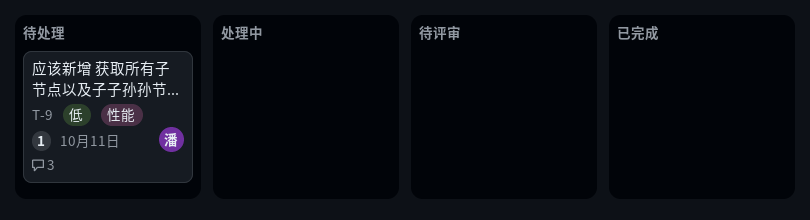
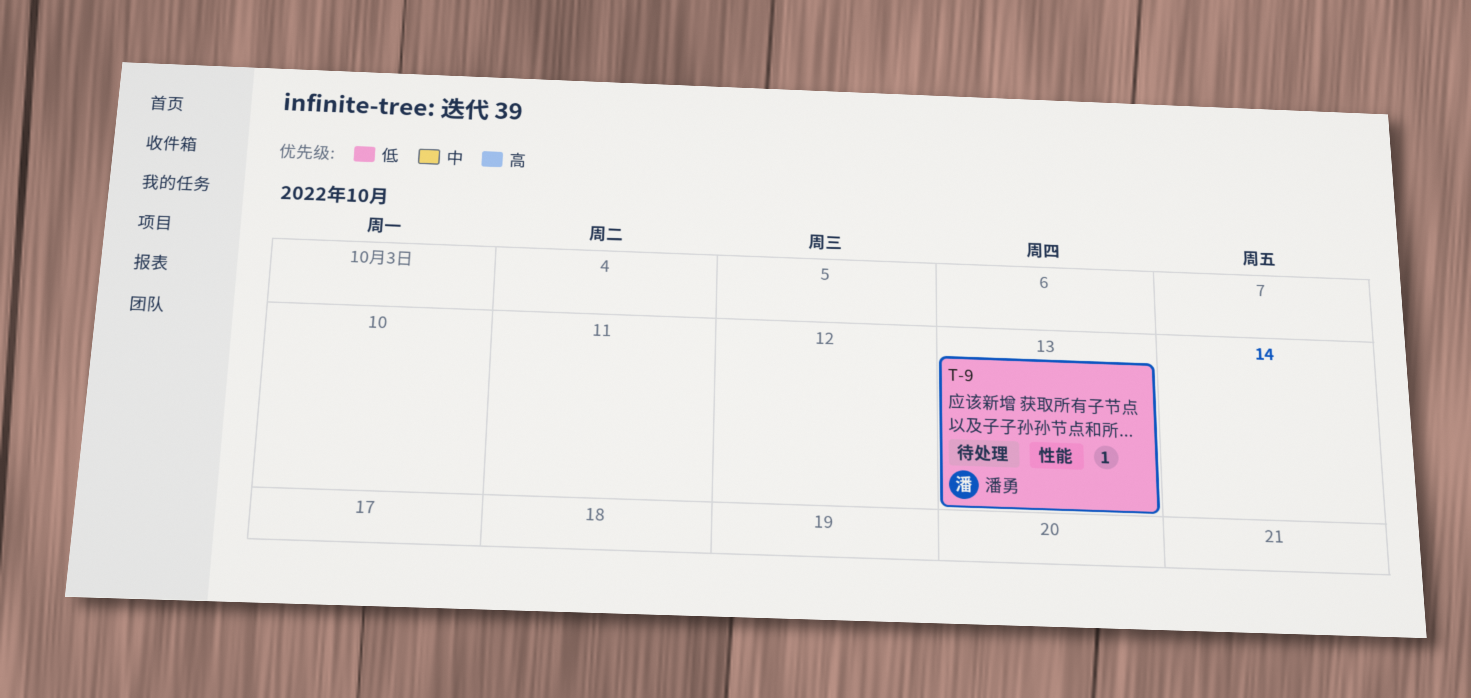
T-9, due: Oct 11 -> Oct 13

